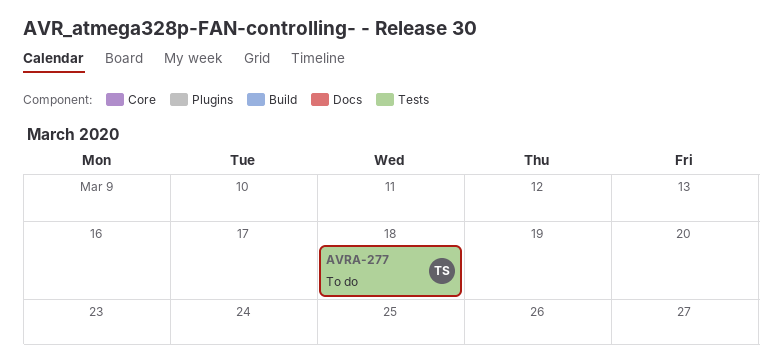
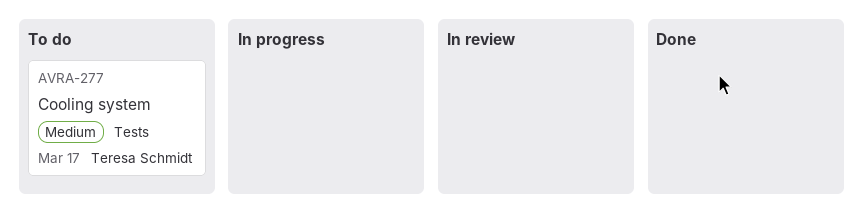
AVRA-277, due: Mar 18 -> Mar 17

